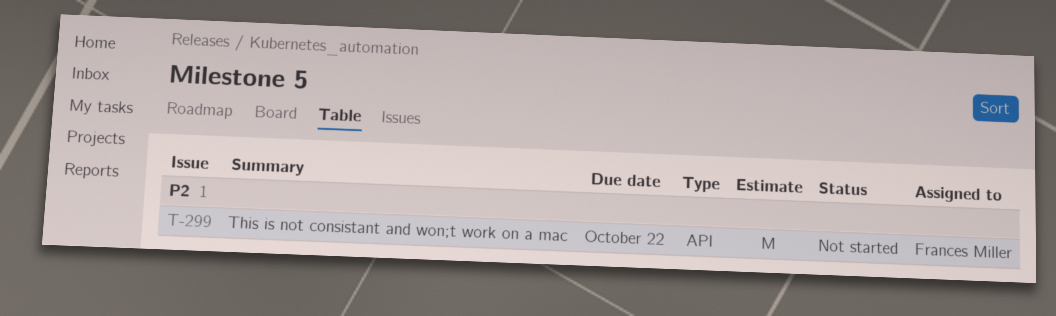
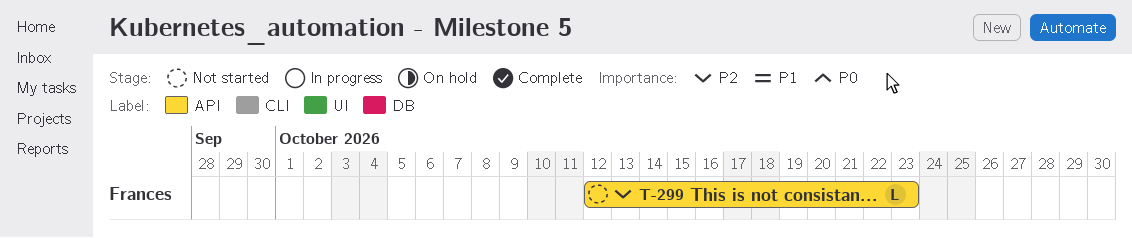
T-299, estimate: M -> L
T-299, due: Oct 22 -> Oct 23

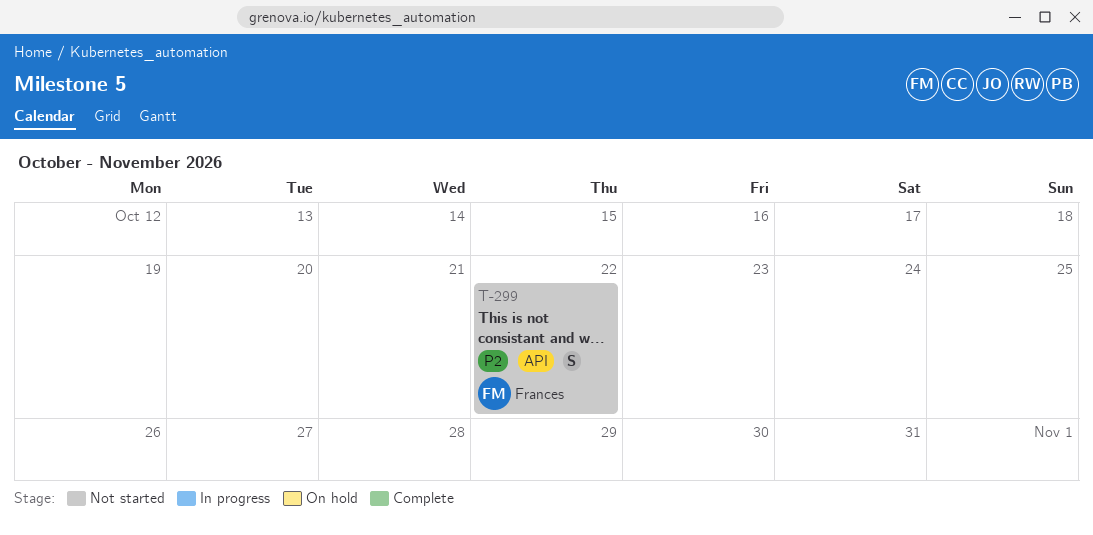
T-299, estimate: L -> S
T-299, due: Oct 23 -> Oct 22

